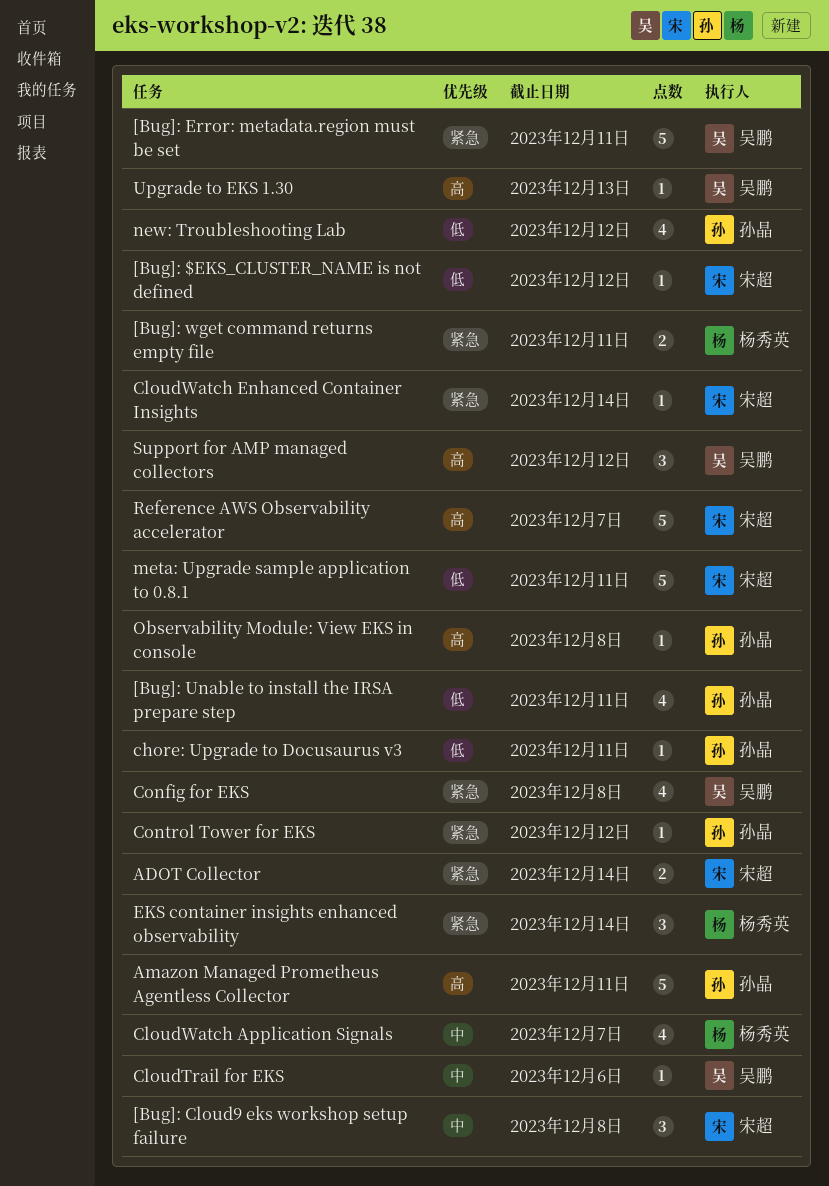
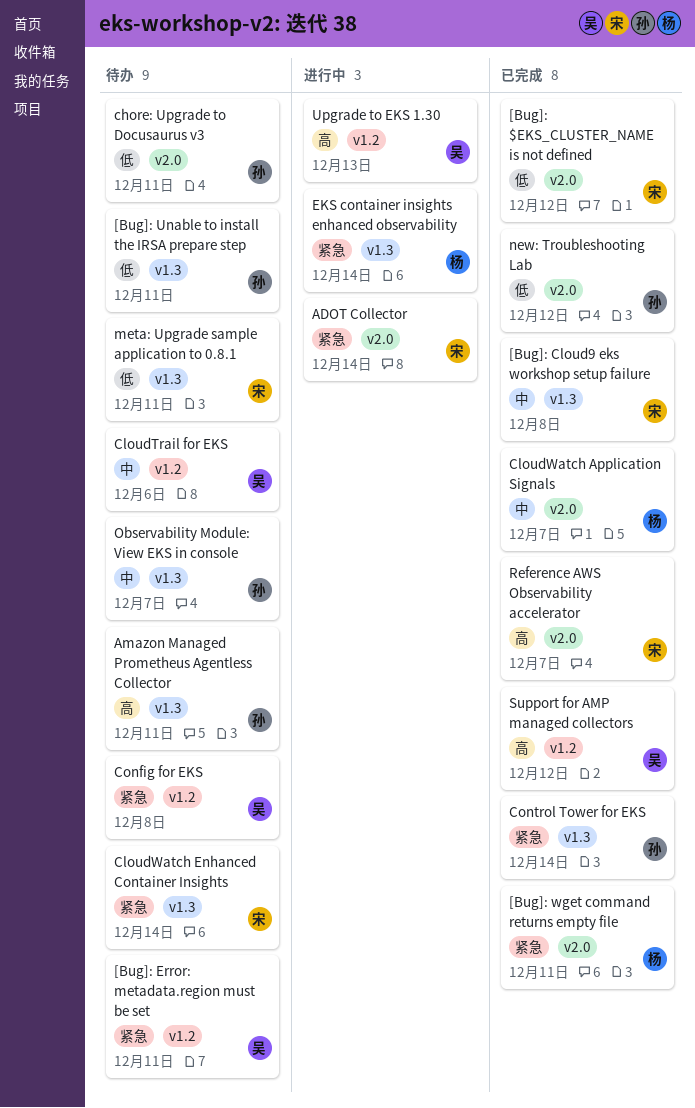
Control Tower for EKS, due: Dec 12 -> Dec 14
Observability Module: View EKS in console, priority: 高 -> 中
Observability Module: View EKS in console, due: Dec 8 -> Dec 7

